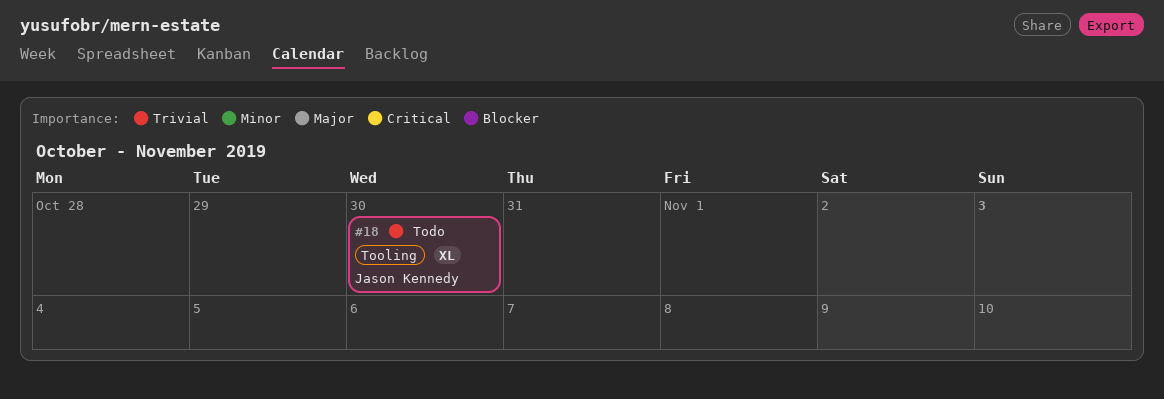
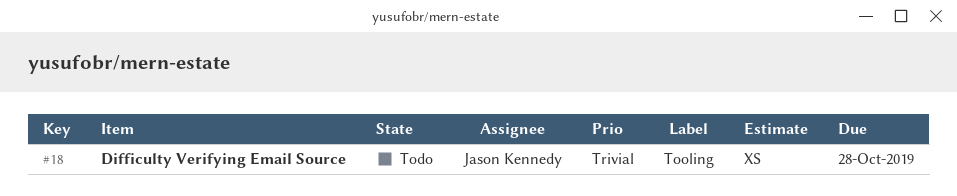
#18, estimate: XL -> XS
#18, due: Oct 30 -> Oct 28

